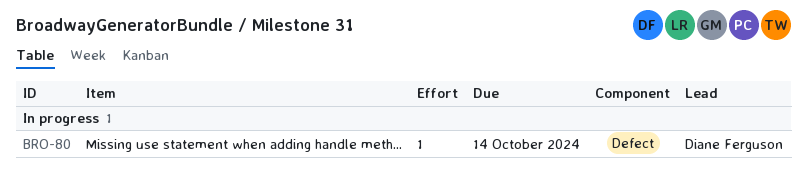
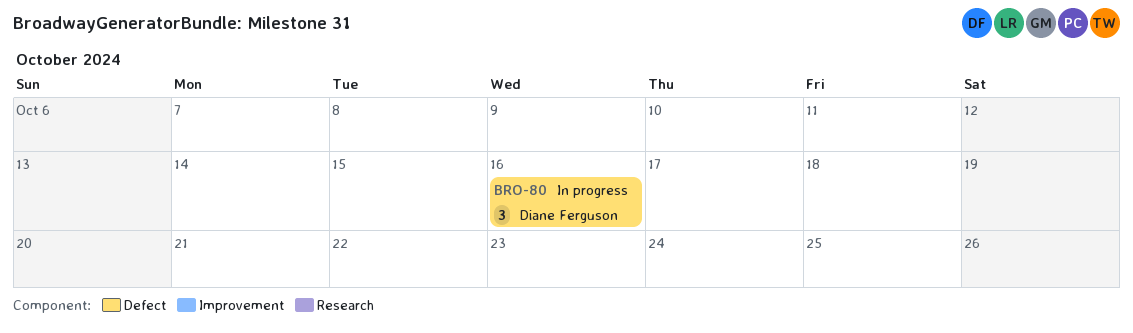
BRO-80, estimate: 1 -> 3
BRO-80, due: Oct 14 -> Oct 16

